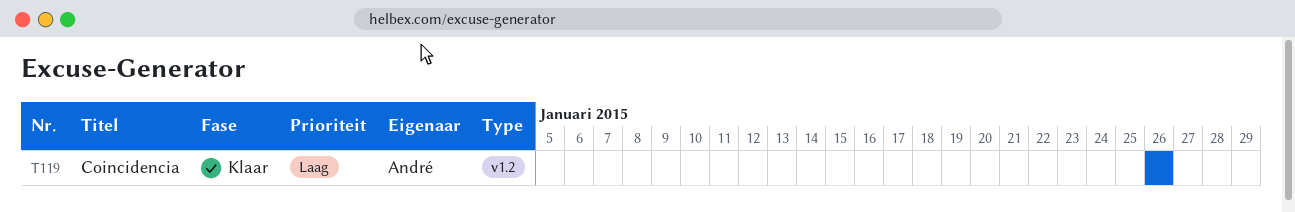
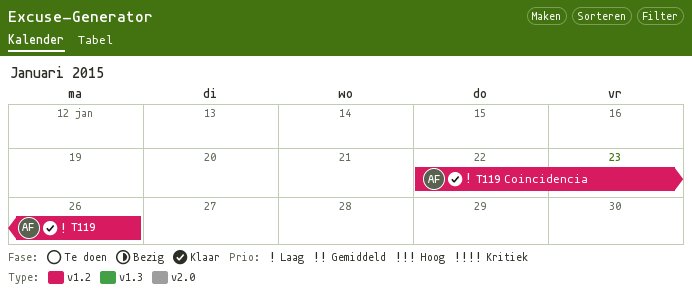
T119, start: Jan 26 -> Jan 22

